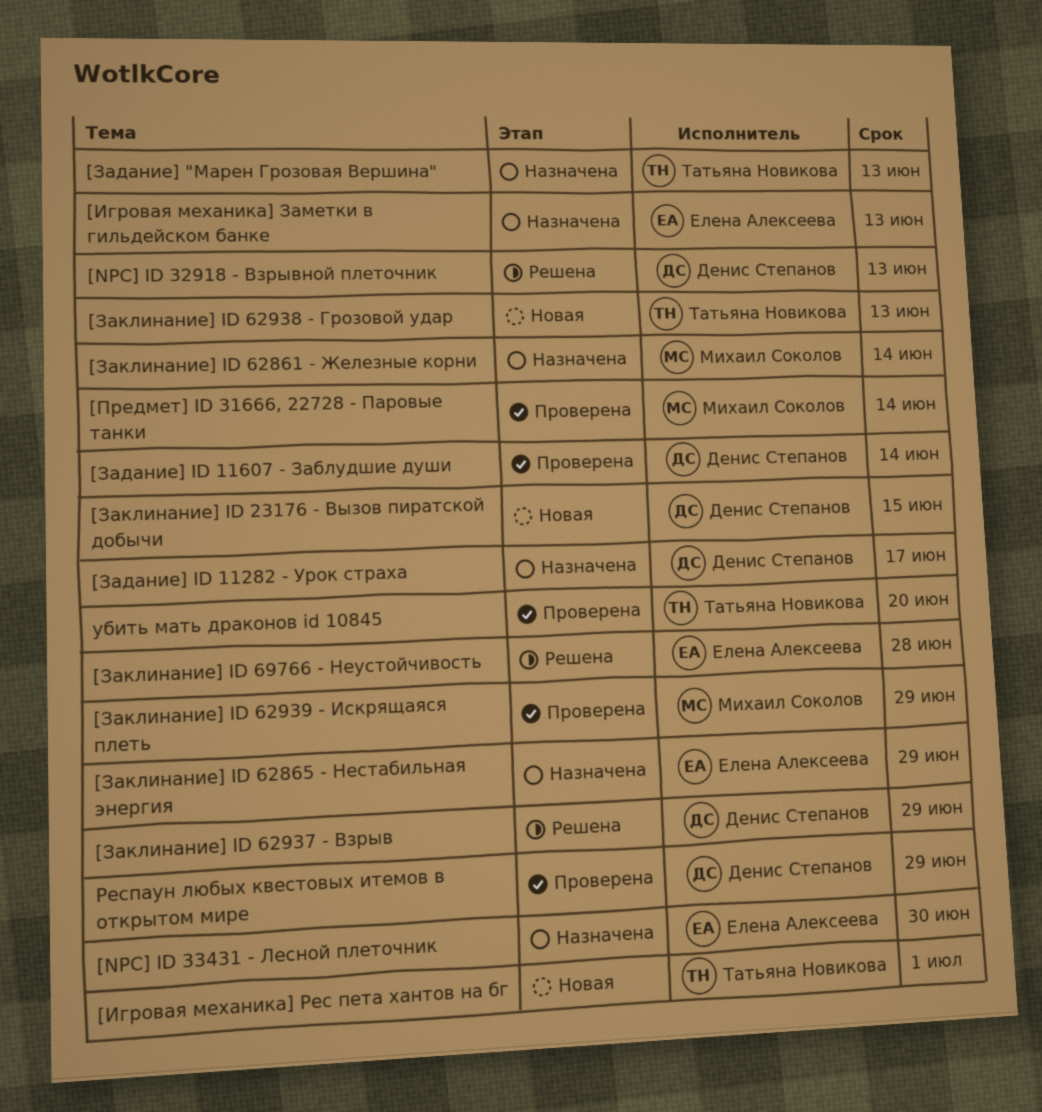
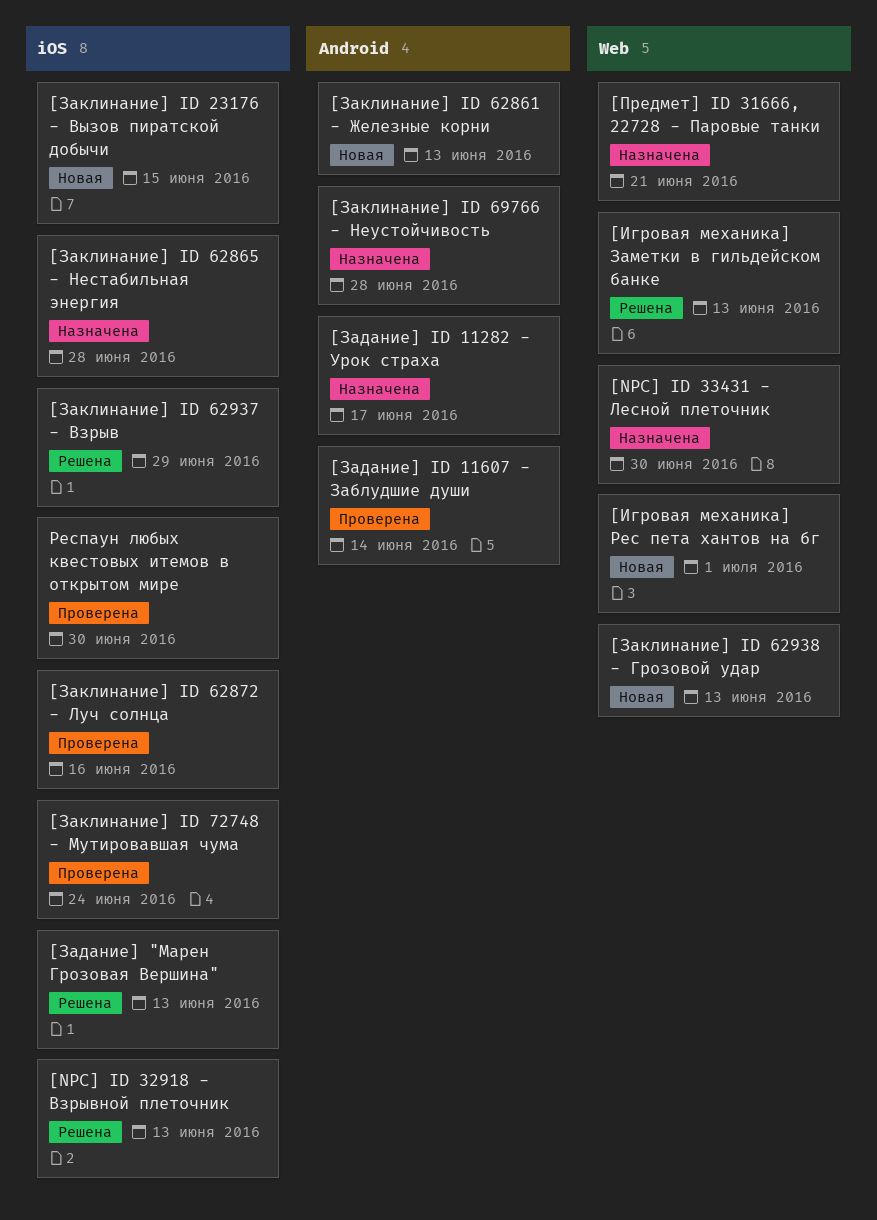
[Задание] "Марен Грозовая Вершина", status: Назначена -> Решена
[Заклинание] ID 62861 - Железные корни, status: Назначена -> Новая
[Заклинание] ID 62861 - Железные корни, due: Jun 14 -> Jun 13
[Заклинание] ID 62865 - Нестабильная энергия, due: Jun 29 -> Jun 28
[Заклинание] ID 62872 - Луч солнца: none -> present
[Заклинание] ID 62939 - Искрящаяся плеть: present -> none
[Заклинание] ID 69766 - Неустойчивость, status: Решена -> Назначена
[Заклинание] ID 72748 - Мутировавшая чума: none -> present
[Игровая механика] Заметки в гильдейском банке, status: Назначена -> Решена
[Предмет] ID 31666, 22728 - Паровые танки, status: Проверена -> Назначена
[Предмет] ID 31666, 22728 - Паровые танки, due: Jun 14 -> Jun 21
Респаун любых квестовых итемов в открытом мире, due: Jun 29 -> Jun 30
убить мать драконов id 10845: present -> none

